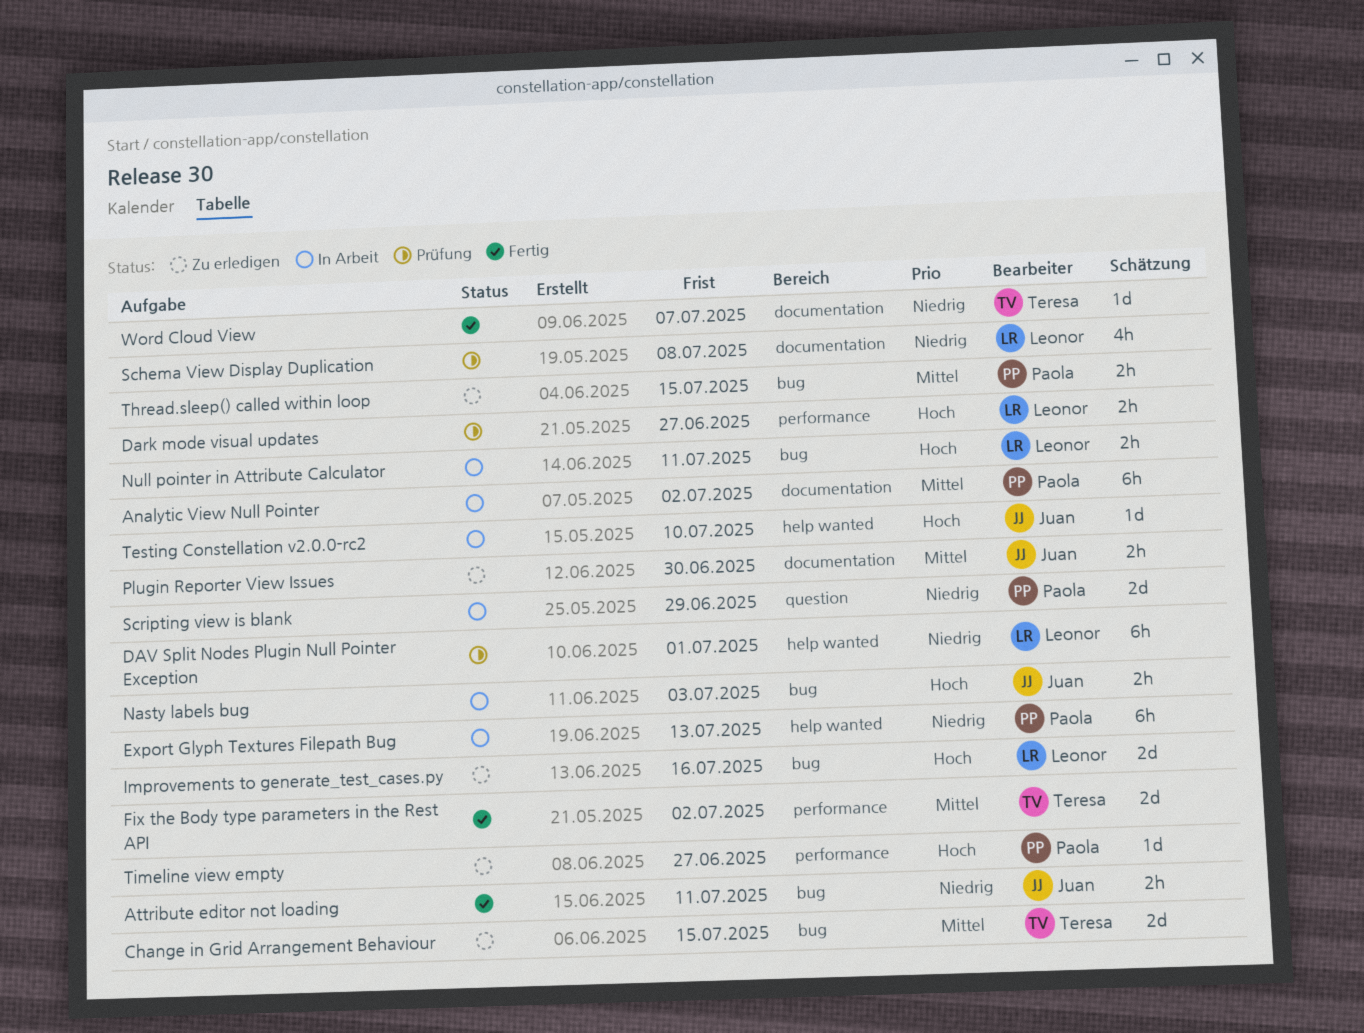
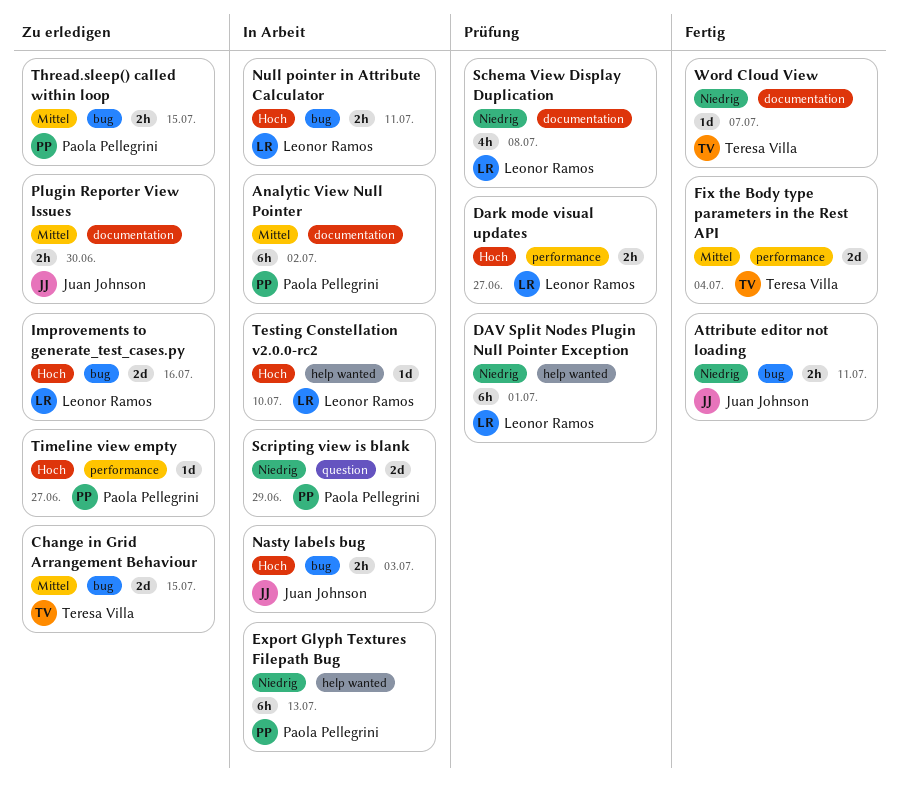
Fix the Body type parameters in the Rest API, due: Jul 2 -> Jul 4
Testing Constellation v2.0.0-rc2, owner: Juan Johnson -> Leonor Ramos

